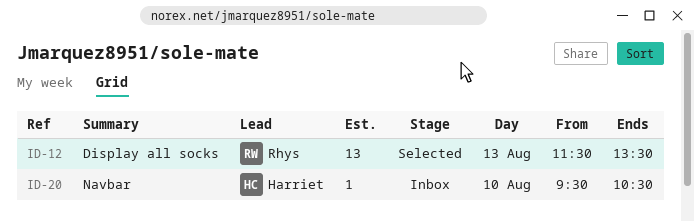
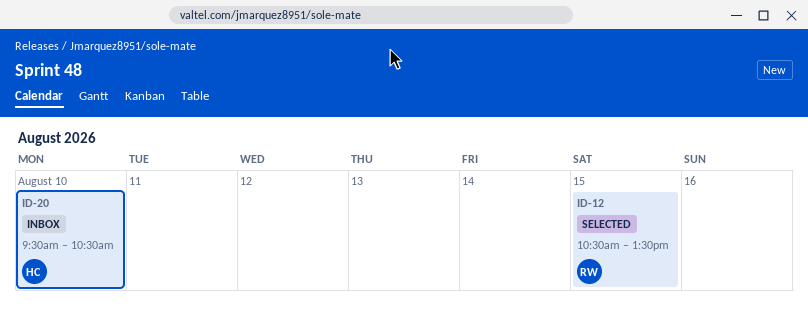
ID-12, day: Aug 13 -> Aug 15
ID-12, begins: 11:30 -> 10:30

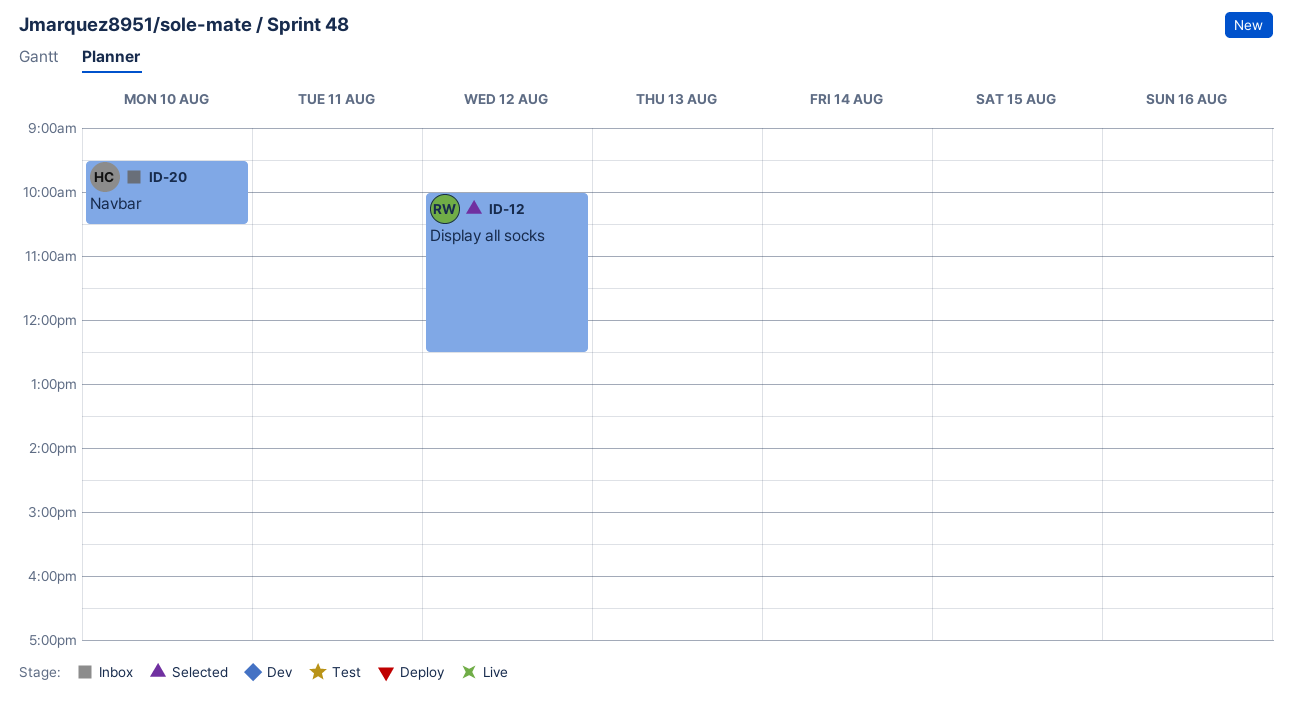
ID-12, day: Aug 15 -> Aug 12
ID-12, begins: 10:30 -> 10:00
ID-12, ends: 13:30 -> 12:30

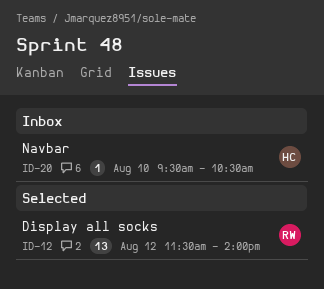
ID-12, begins: 10:00 -> 11:30
ID-12, ends: 12:30 -> 14:00

